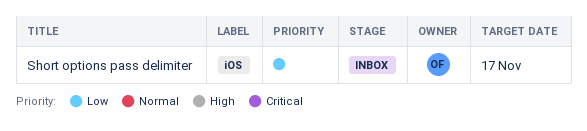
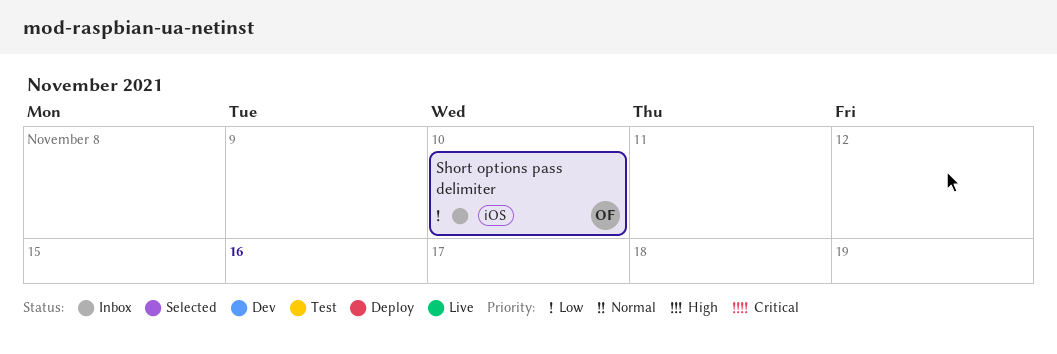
Short options pass delimiter, due: Nov 17 -> Nov 10

